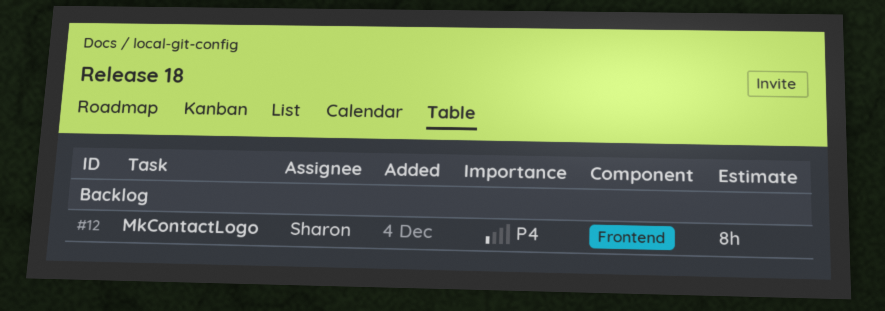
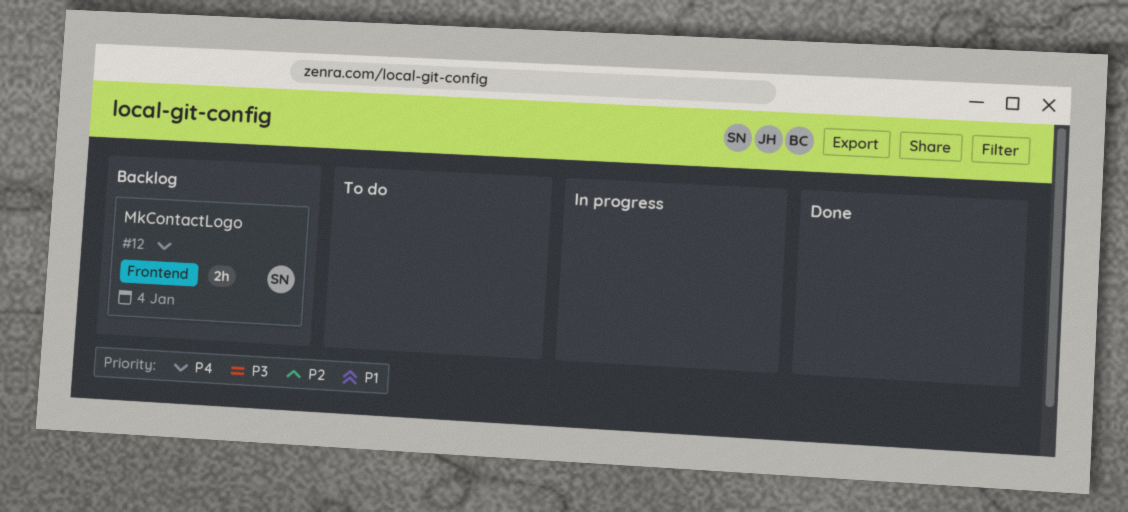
#12, estimate: 8h -> 2h

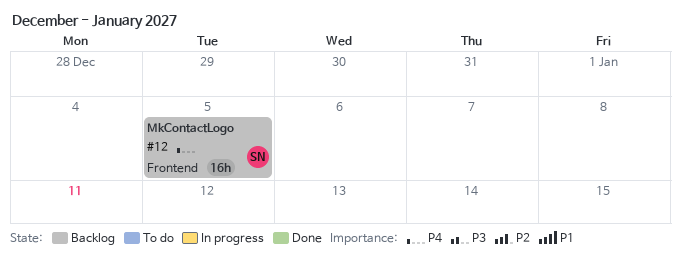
#12, estimate: 2h -> 16h
#12, due: Jan 4 -> Jan 5

